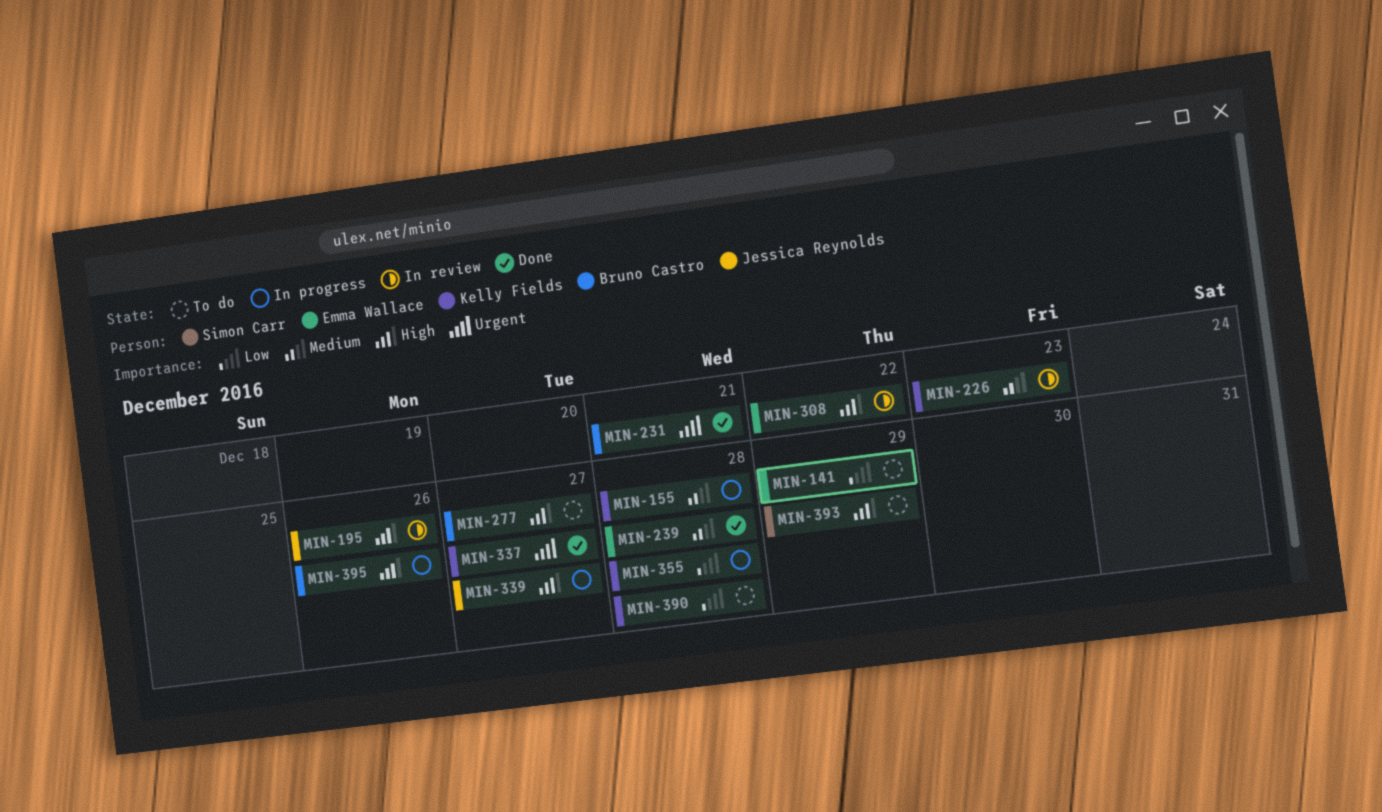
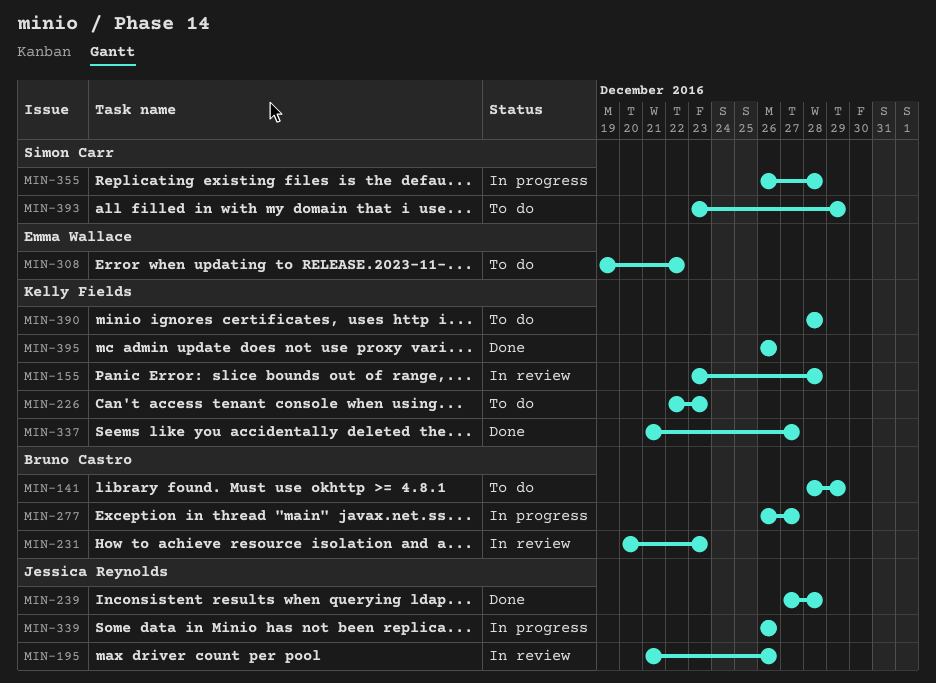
MIN-141, owner: Emma Wallace -> Bruno Castro
MIN-155, status: In progress -> In review
MIN-226, status: In review -> To do
MIN-231, status: Done -> In review
MIN-231, due: Dec 21 -> Dec 23
MIN-239, owner: Emma Wallace -> Jessica Reynolds
MIN-277, status: To do -> In progress
MIN-308, status: In review -> To do
MIN-339, due: Dec 27 -> Dec 26
MIN-355, owner: Kelly Fields -> Simon Carr
MIN-395, status: In progress -> Done
MIN-395, owner: Bruno Castro -> Kelly Fields

